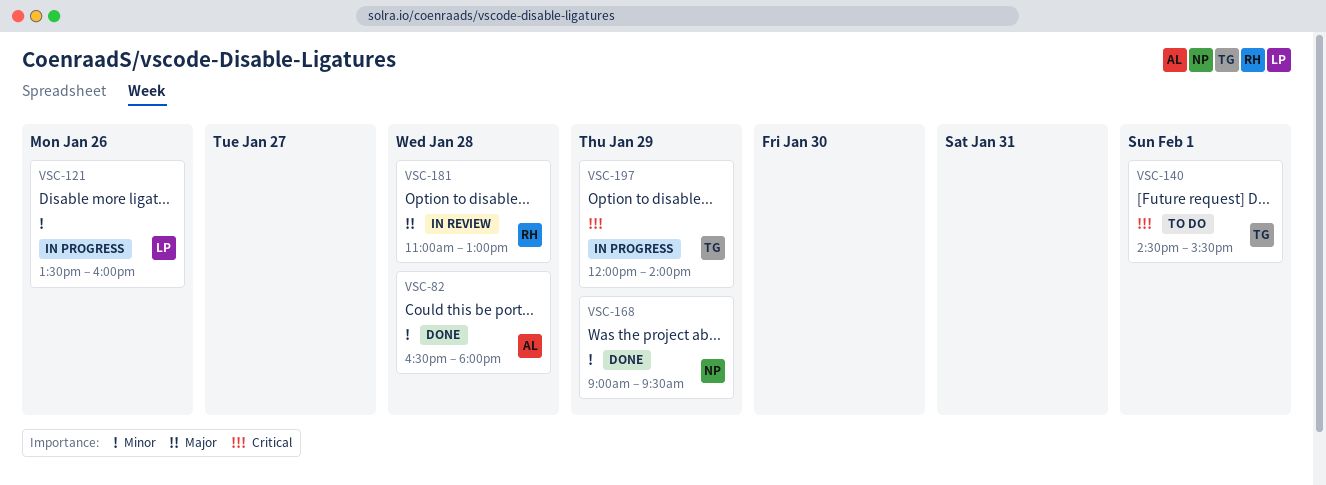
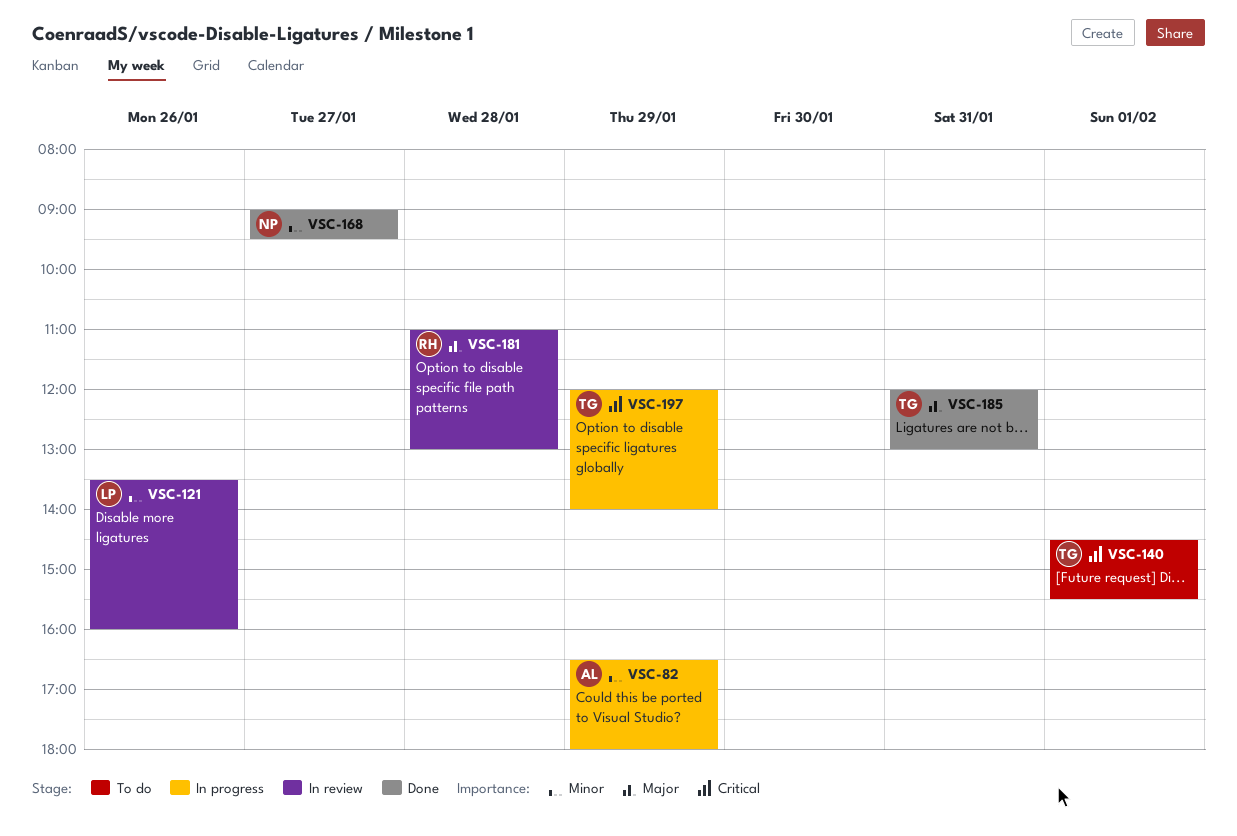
VSC-82, status: Done -> In progress
VSC-82, day: Jan 28 -> Jan 29
VSC-121, status: In progress -> In review
VSC-168, day: Jan 29 -> Jan 27
VSC-185: none -> present

